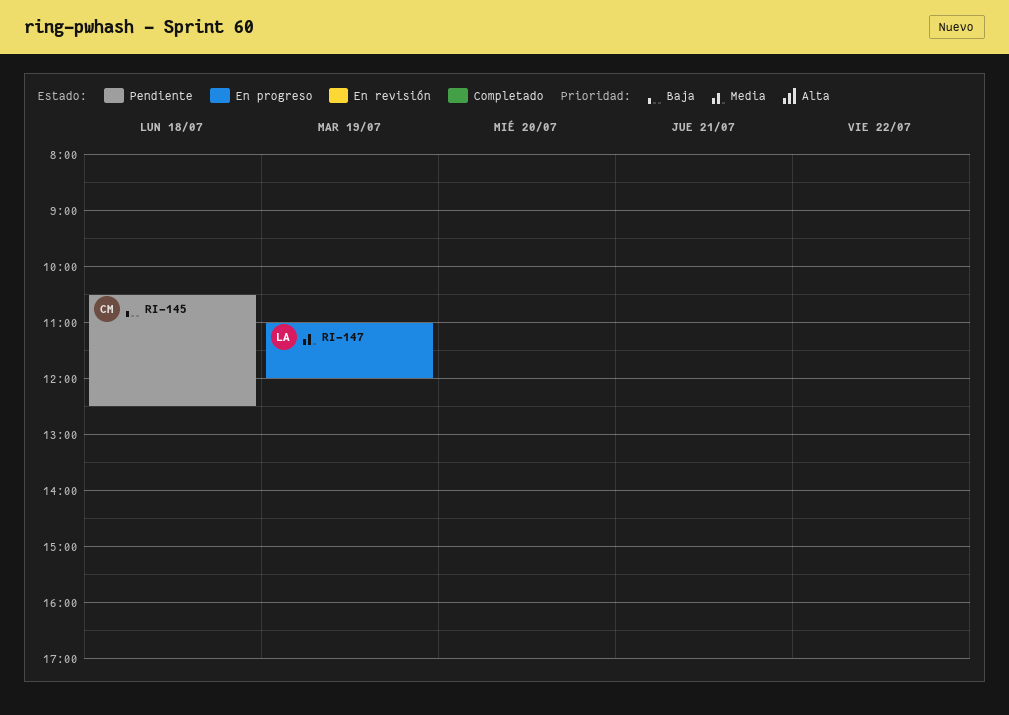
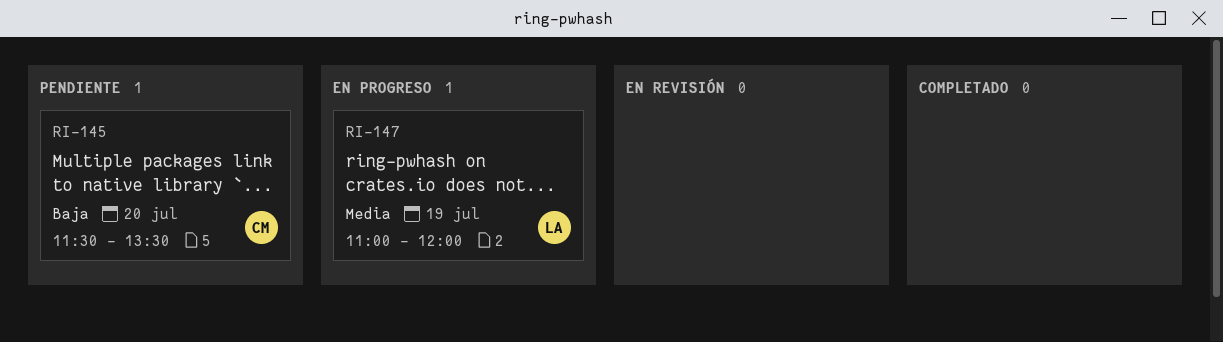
RI-145, day: Jul 18 -> Jul 20
RI-145, begins: 10:30 -> 11:30
RI-145, ends: 12:30 -> 13:30

